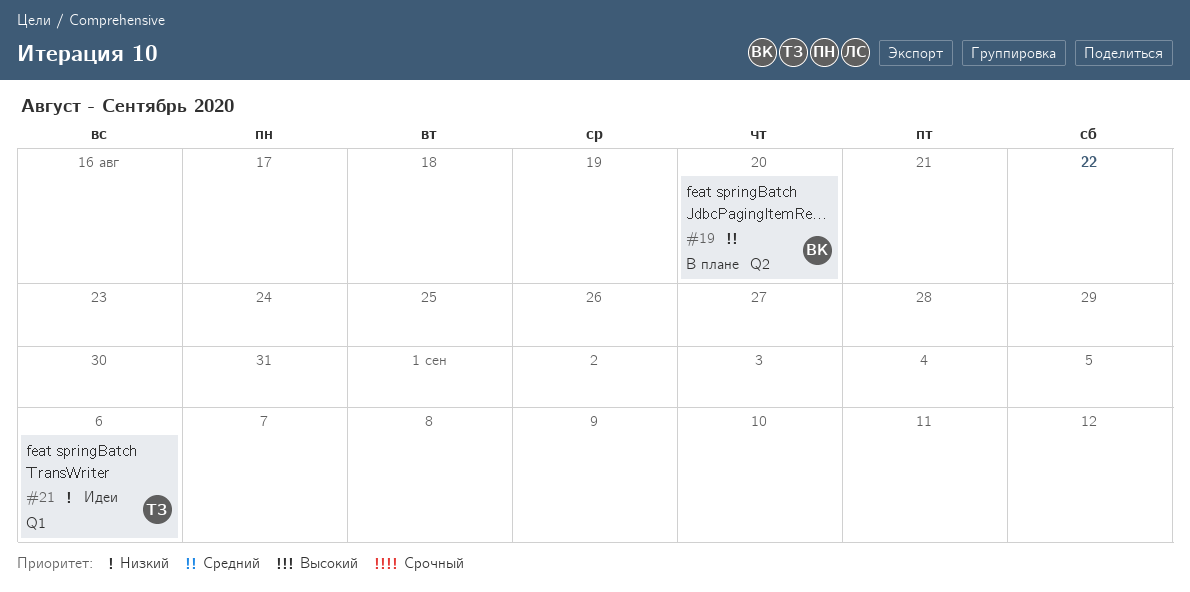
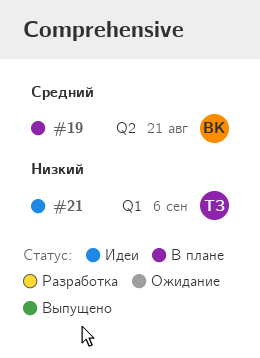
#19, due: Aug 20 -> Aug 21

